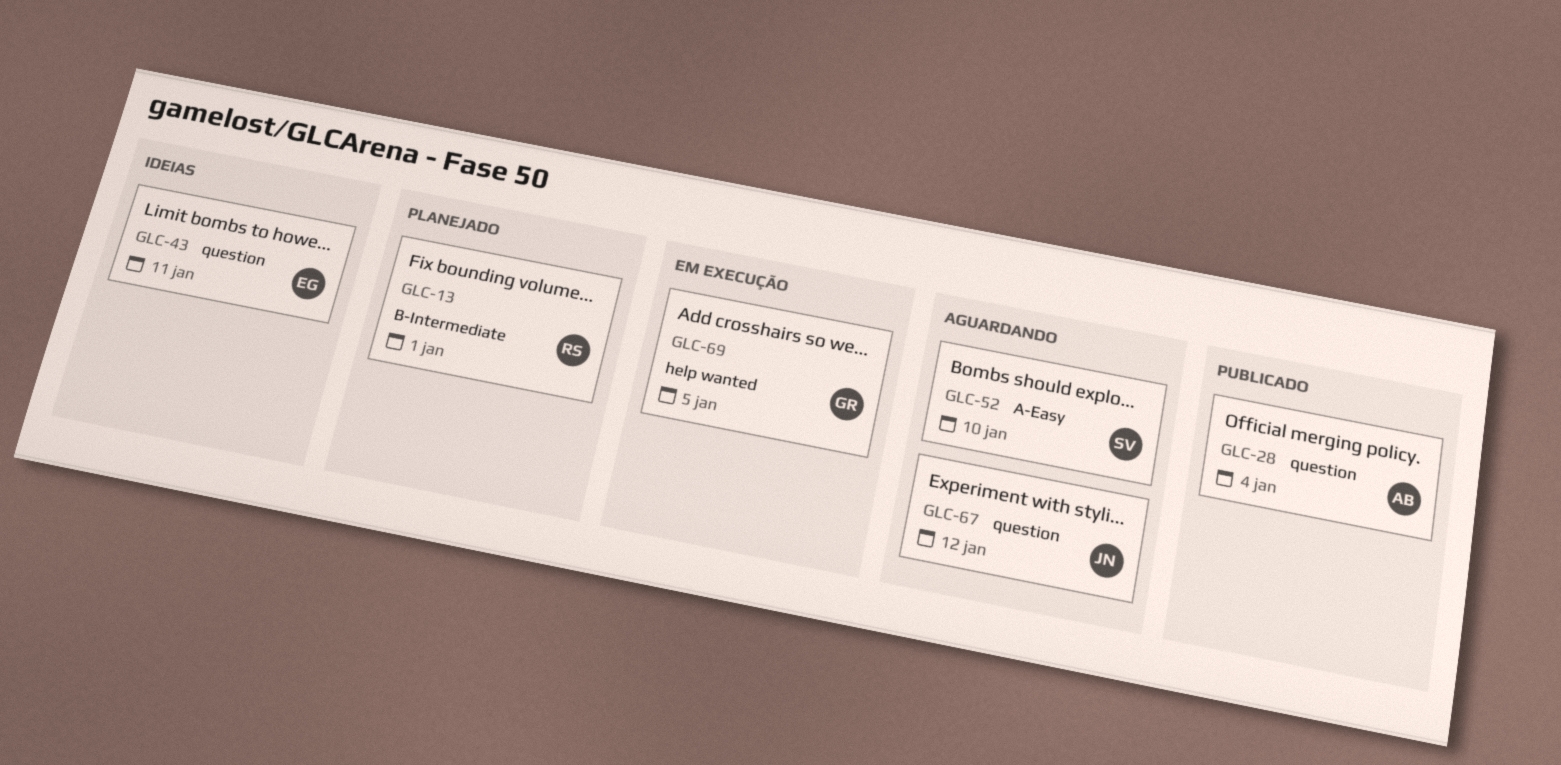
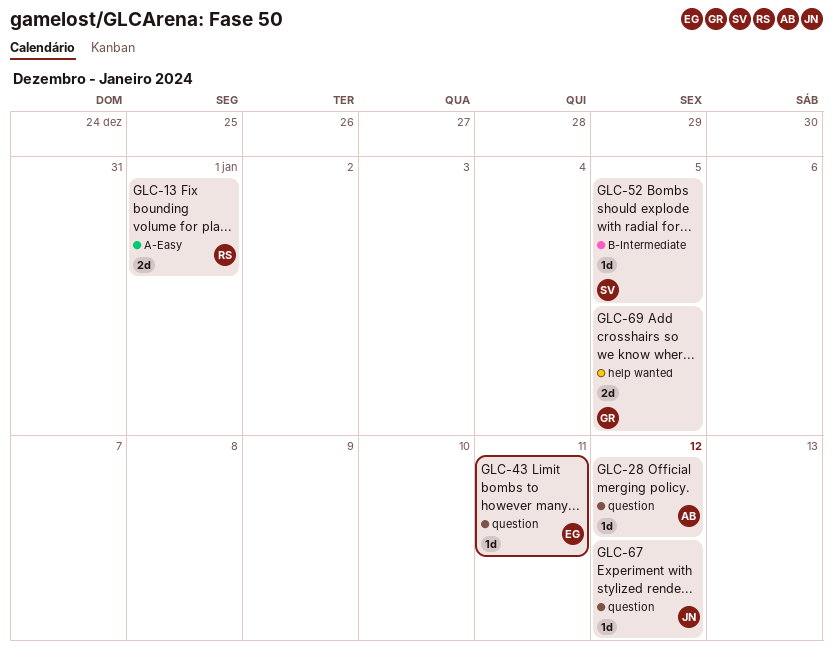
GLC-13, label: B-Intermediate -> A-Easy
GLC-28, due: Jan 4 -> Jan 12
GLC-52, label: A-Easy -> B-Intermediate
GLC-52, due: Jan 10 -> Jan 5

